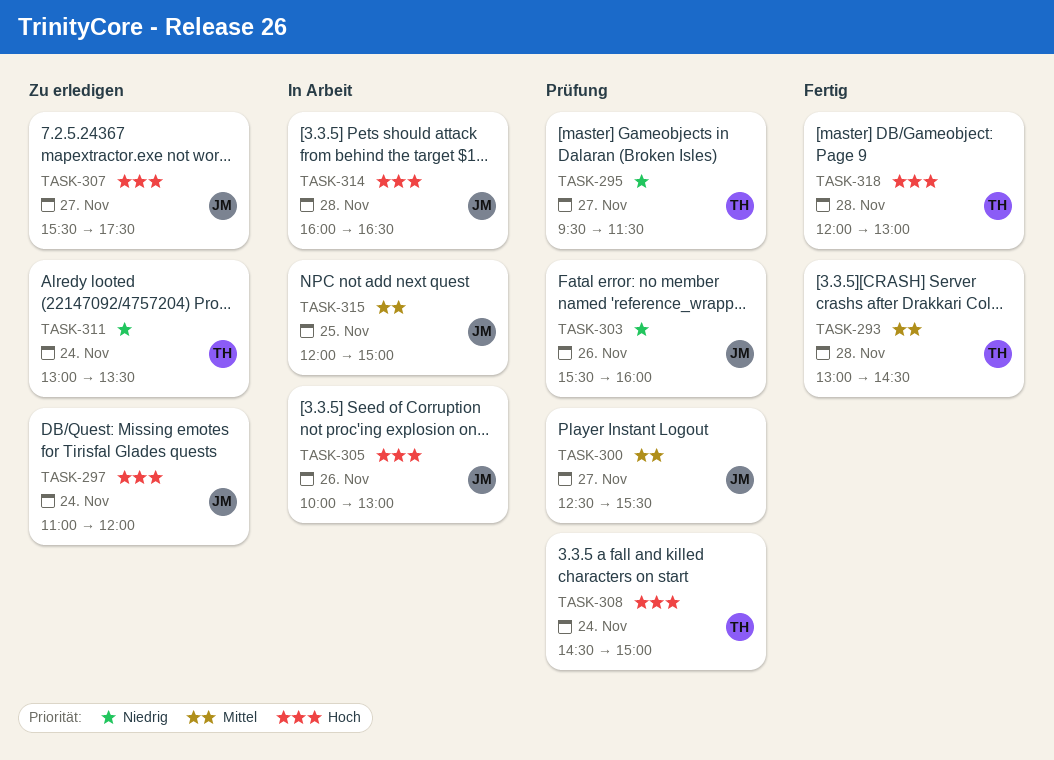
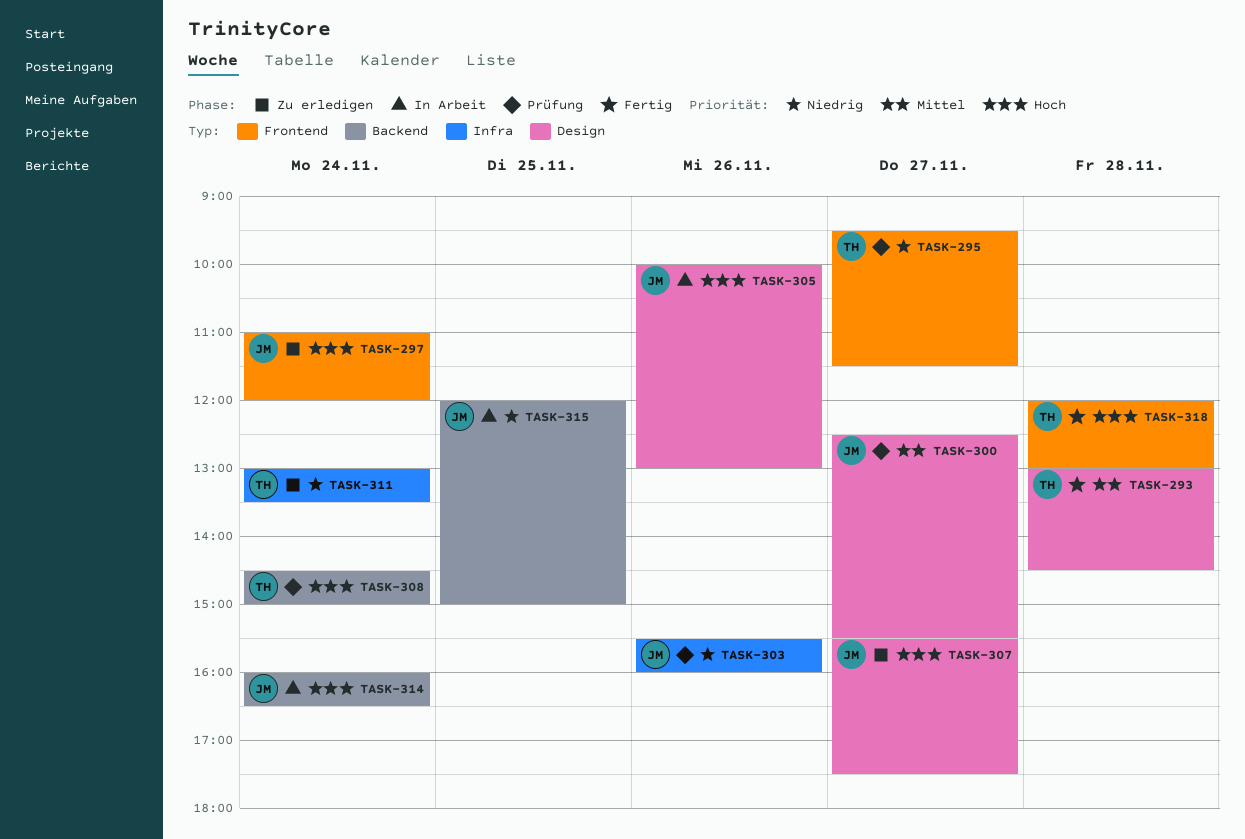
TASK-314, day: Nov 28 -> Nov 24
TASK-315, priority: Mittel -> Niedrig

